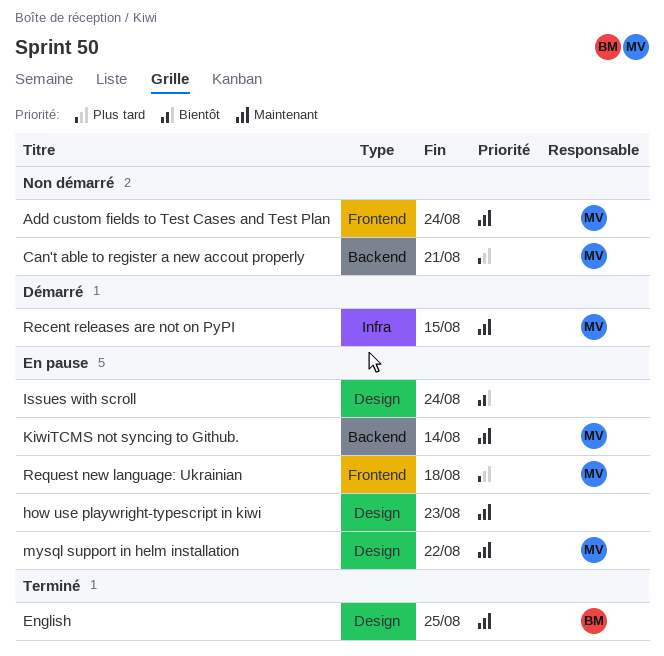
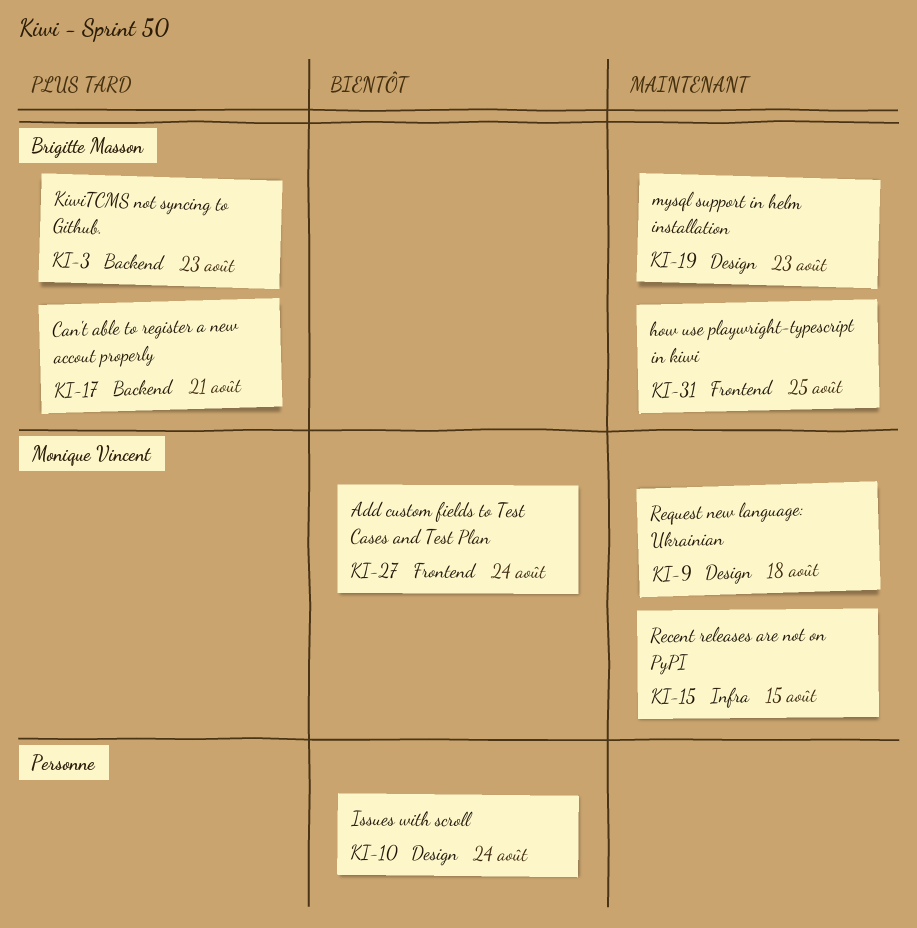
Add custom fields to Test Cases and Test Plan, priority: Maintenant -> Bientôt
Can't able to register a new accout properly, owner: Monique Vincent -> Brigitte Masson
English: present -> none
how use playwright-typescript in kiwi, owner: none -> Brigitte Masson
how use playwright-typescript in kiwi, label: Design -> Frontend
how use playwright-typescript in kiwi, due: Aug 23 -> Aug 25
KiwiTCMS not syncing to Github., owner: Monique Vincent -> Brigitte Masson
KiwiTCMS not syncing to Github., priority: Maintenant -> Plus tard
KiwiTCMS not syncing to Github., due: Aug 14 -> Aug 23
mysql support in helm installation, owner: Monique Vincent -> Brigitte Masson
mysql support in helm installation, due: Aug 22 -> Aug 23
Request new language: Ukrainian, priority: Plus tard -> Maintenant
Request new language: Ukrainian, label: Frontend -> Design

